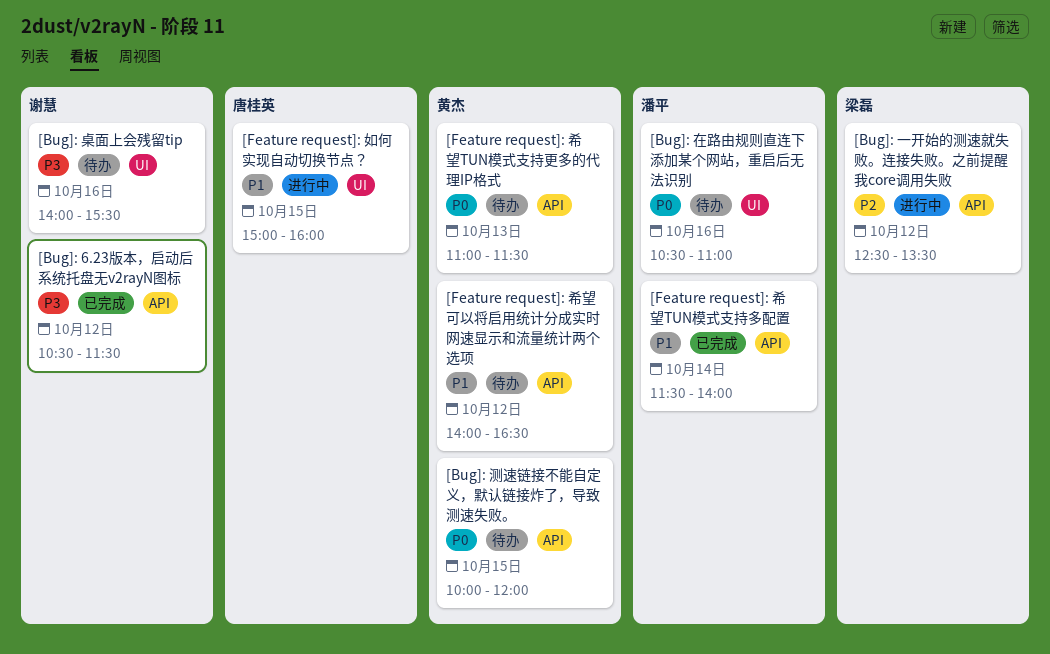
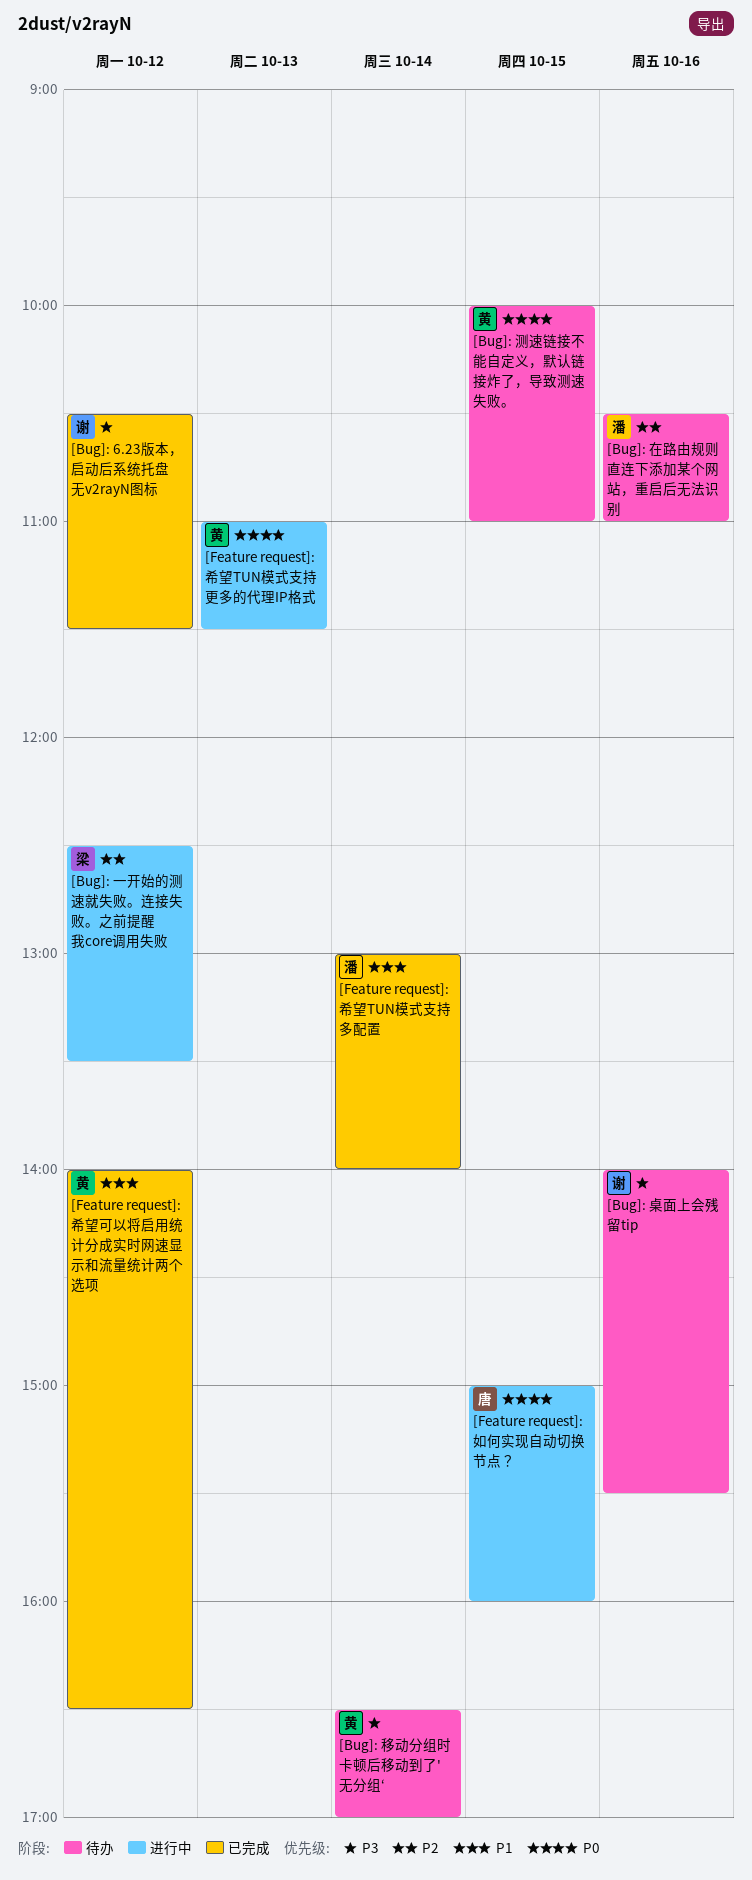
[Bug]: 在路由规则直连下添加某个网站，重启后无法识别, priority: P0 -> P2
[Bug]: 测速链接不能自定义，默认链接炸了，导致测速失败。, ends: 12:00 -> 11:00
[Bug]: 移动分组时卡顿后移动到了'无分组‘: none -> present
[Feature request]: 如何实现自动切换节点？, priority: P1 -> P0
[Feature request]: 希望TUN模式支持多配置, begins: 11:30 -> 13:00
[Feature request]: 希望TUN模式支持更多的代理IP格式, status: 待办 -> 进行中
[Feature request]: 希望可以将启用统计分成实时网速显示和流量统计两个选项, status: 待办 -> 已完成

